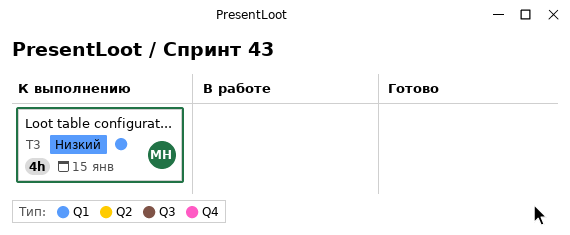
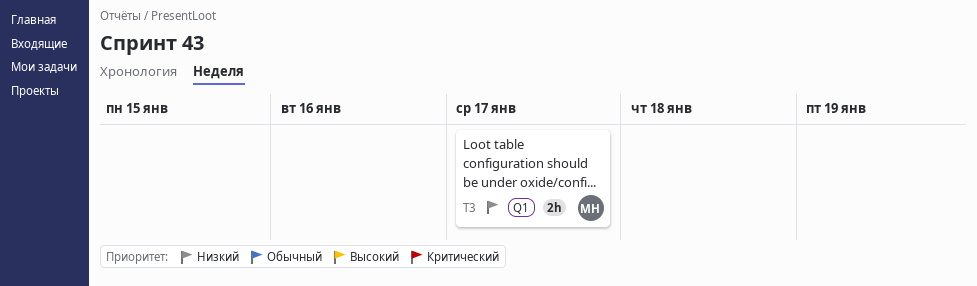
T3, estimate: 4h -> 2h
T3, due: Jan 15 -> Jan 17

